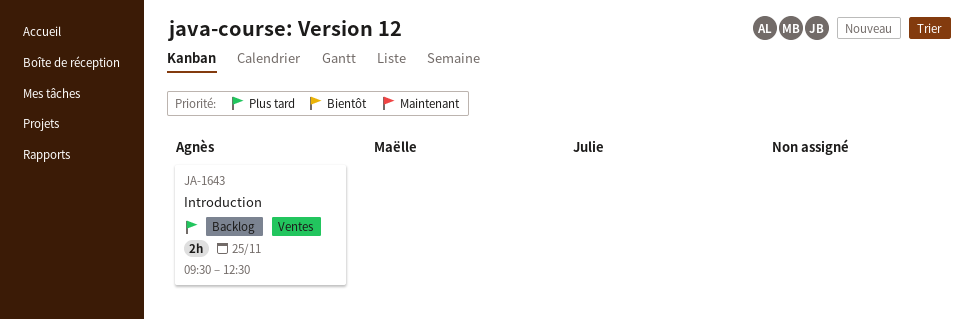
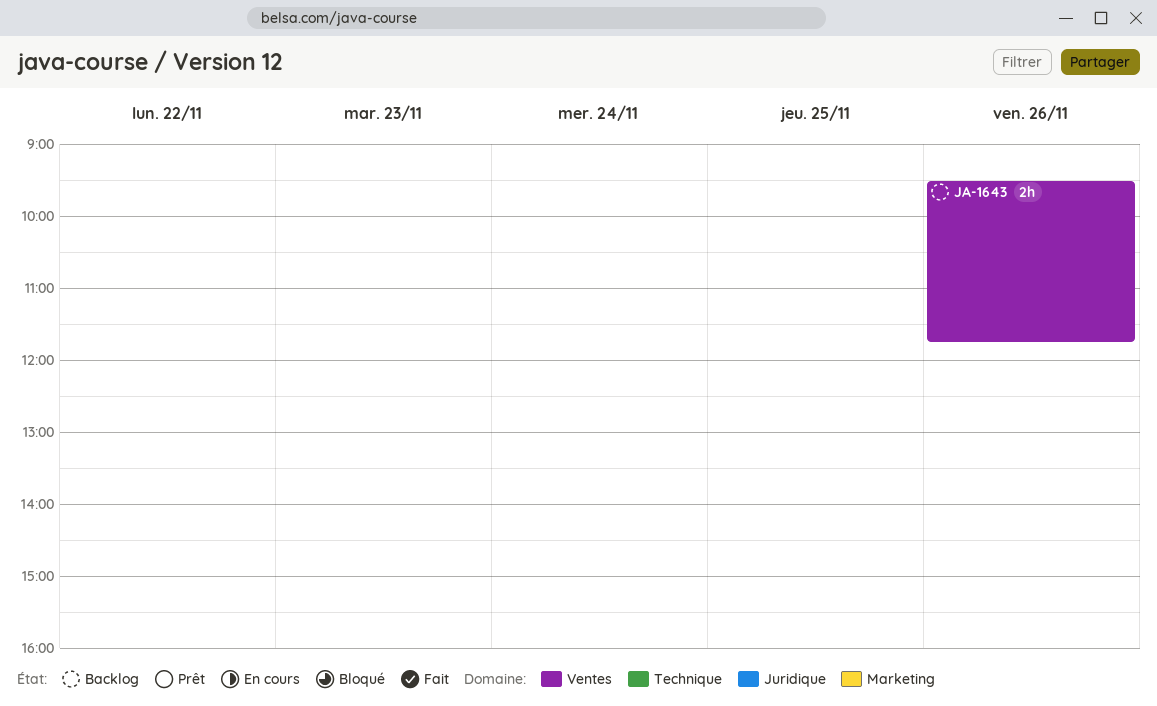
JA-1643, day: Nov 25 -> Nov 26
JA-1643, ends: 12:30 -> 11:45

